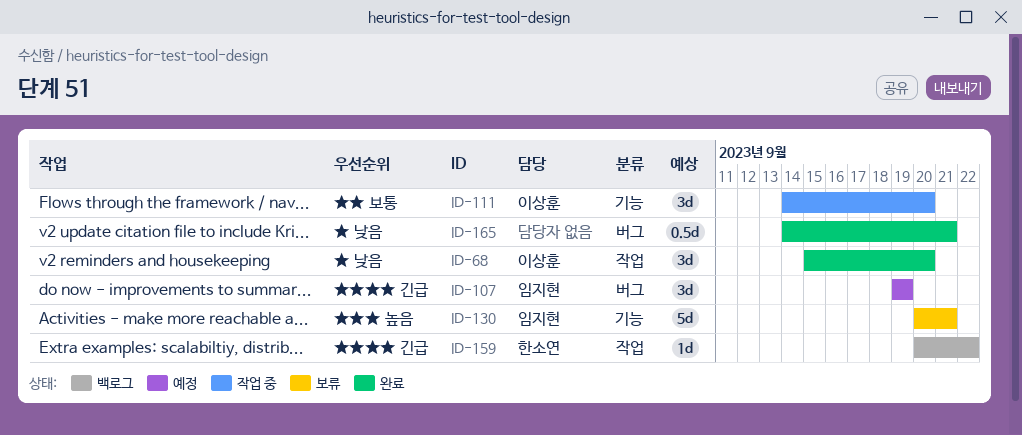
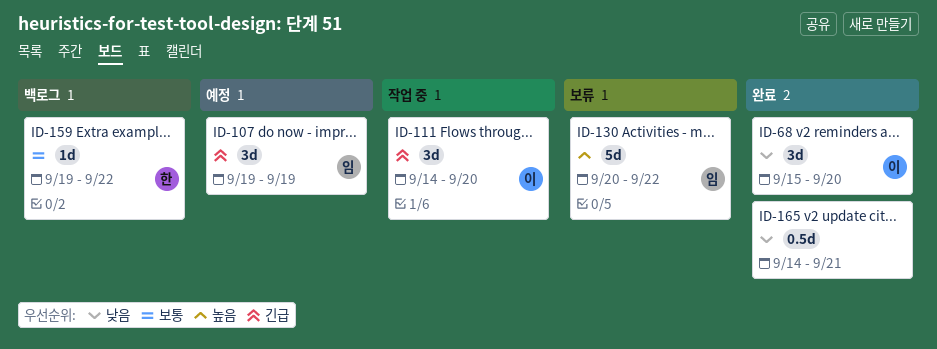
ID-111, priority: 보통 -> 긴급
ID-130, due: Sep 21 -> Sep 22
ID-159, priority: 긴급 -> 보통
ID-159, start: Sep 20 -> Sep 19

